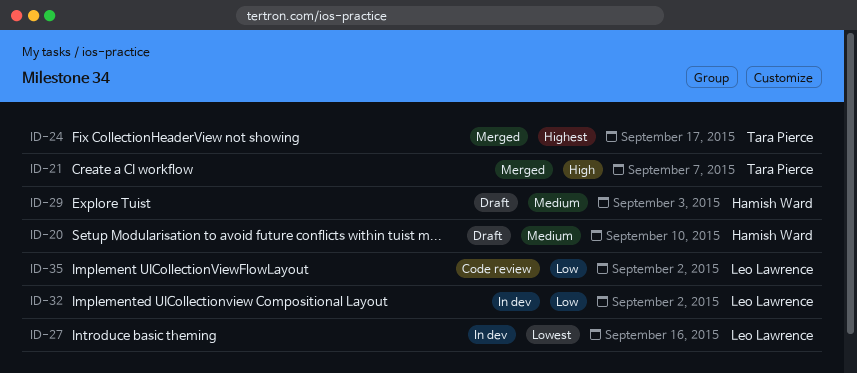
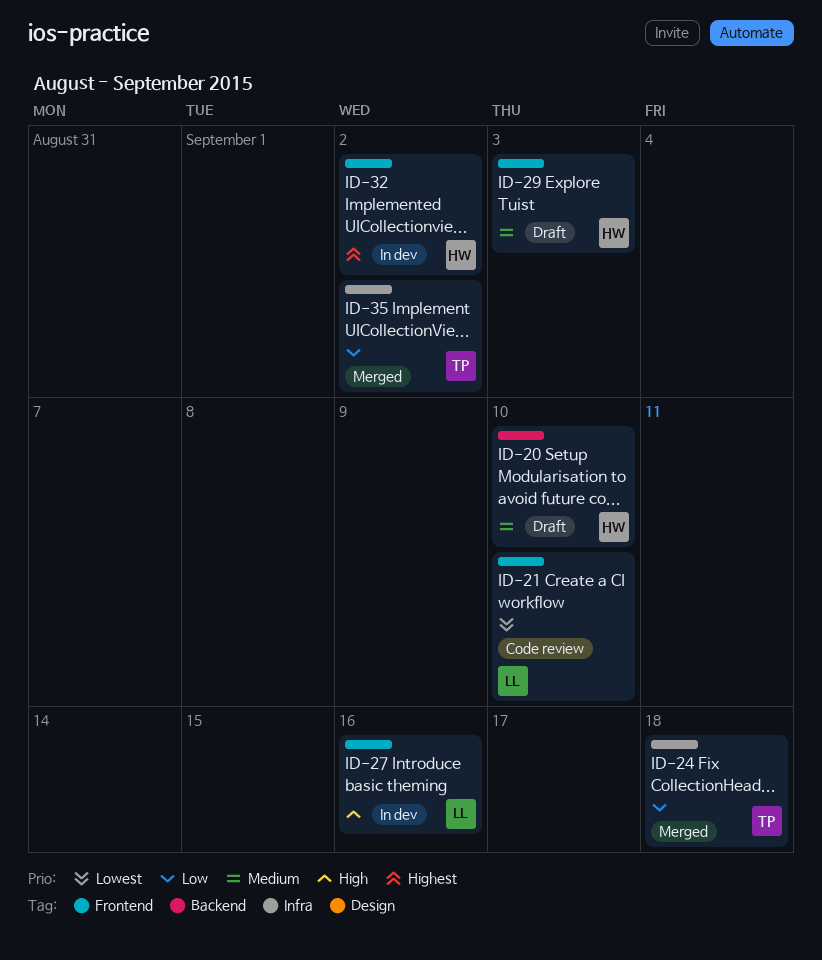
ID-21, status: Merged -> Code review
ID-21, owner: Tara Pierce -> Leo Lawrence
ID-21, priority: High -> Lowest
ID-21, due: Sep 7 -> Sep 10
ID-24, priority: Highest -> Low
ID-24, due: Sep 17 -> Sep 18
ID-27, priority: Lowest -> High
ID-32, owner: Leo Lawrence -> Hamish Ward
ID-32, priority: Low -> Highest
ID-35, status: Code review -> Merged
ID-35, owner: Leo Lawrence -> Tara Pierce

